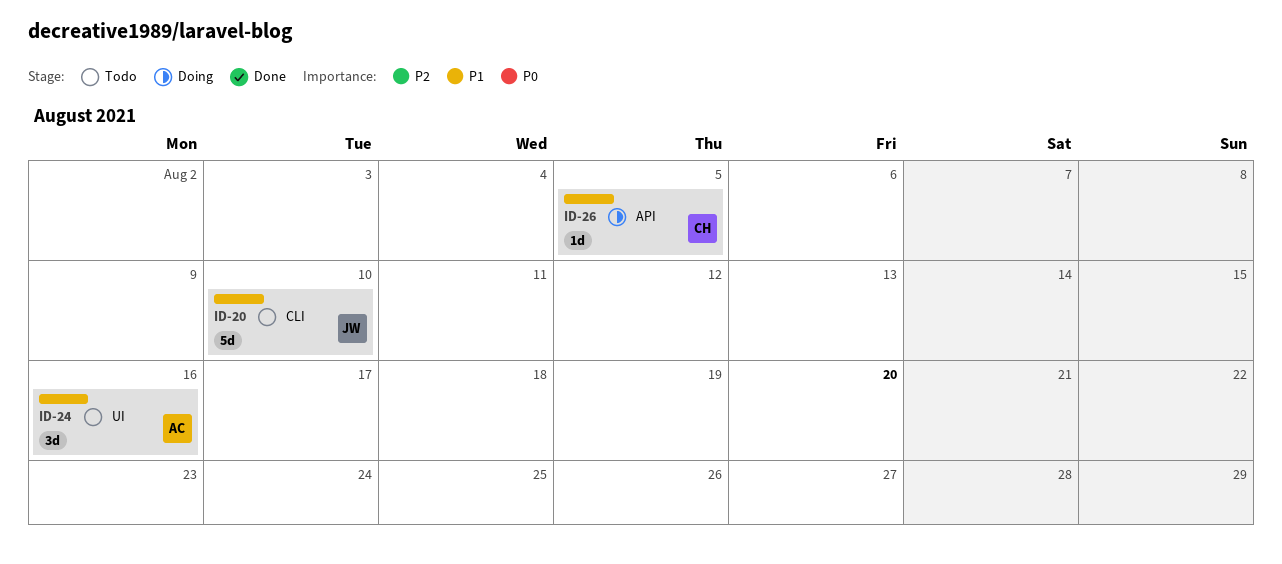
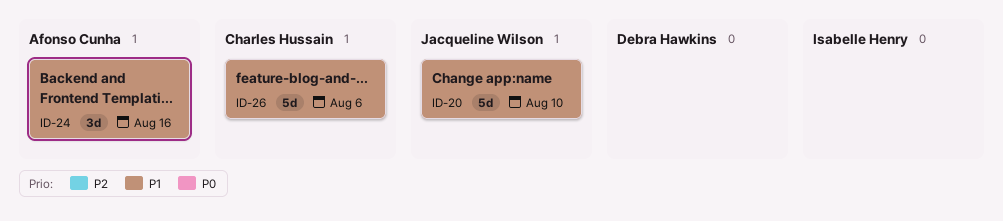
ID-26, estimate: 1d -> 5d
ID-26, due: Aug 5 -> Aug 6

